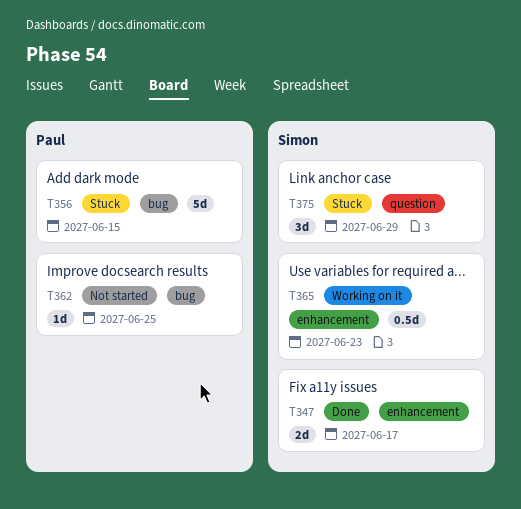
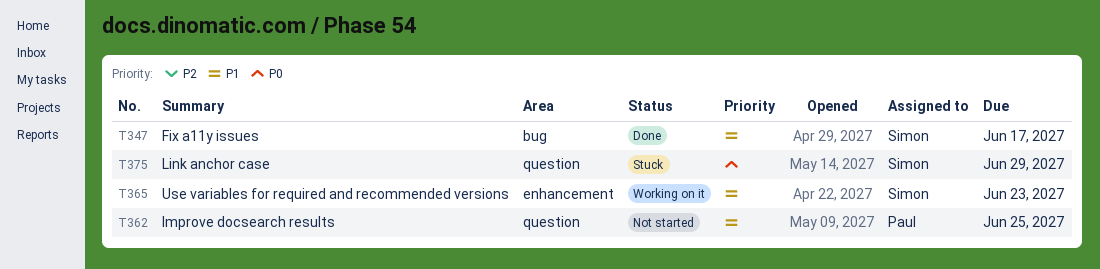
T347, label: enhancement -> bug
T356: present -> none
T362, label: bug -> question

